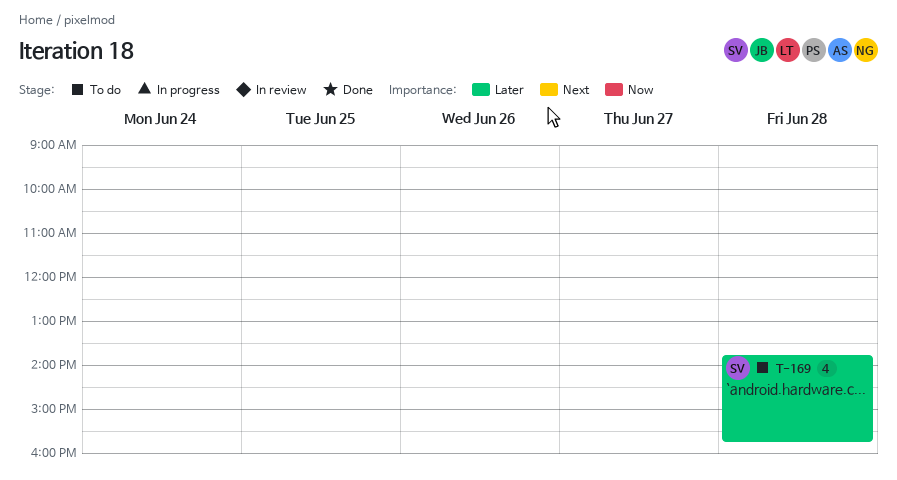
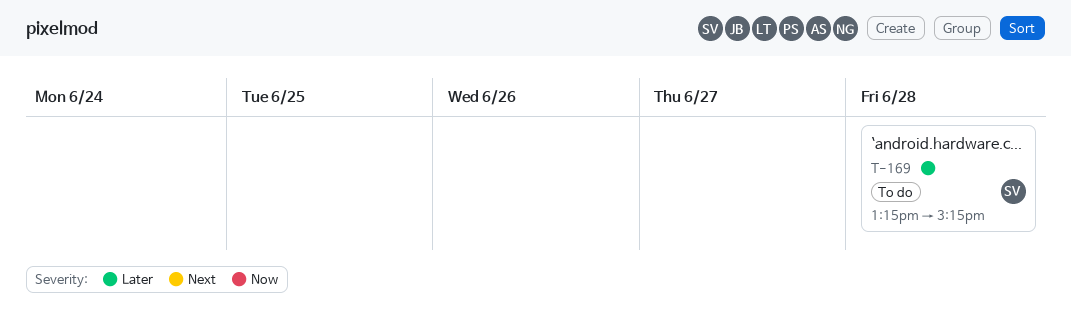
T-169, begins: 13:45 -> 13:15
T-169, ends: 15:45 -> 15:15

